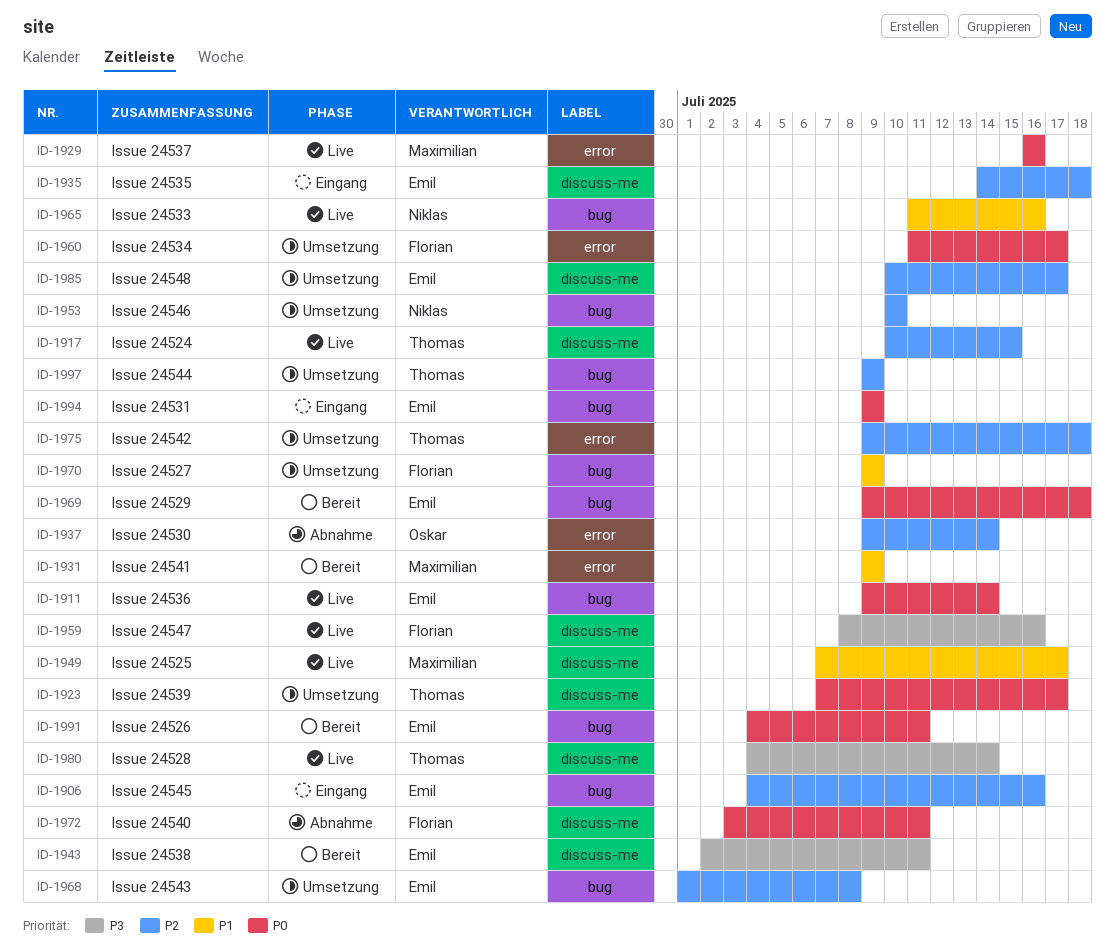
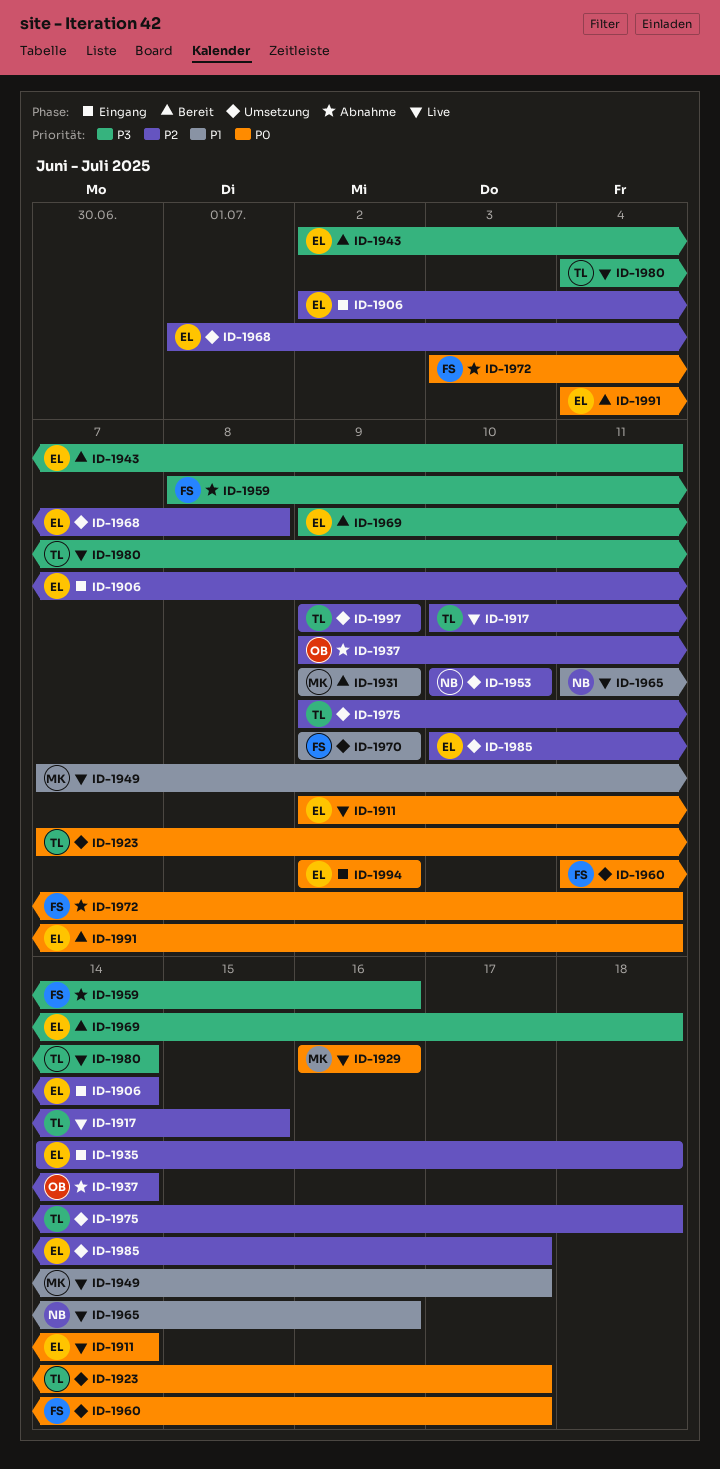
ID-1906, start: Jul 4 -> Jul 2
ID-1906, due: Jul 16 -> Jul 14
ID-1959, status: Live -> Abnahme
ID-1969, priority: P0 -> P3

